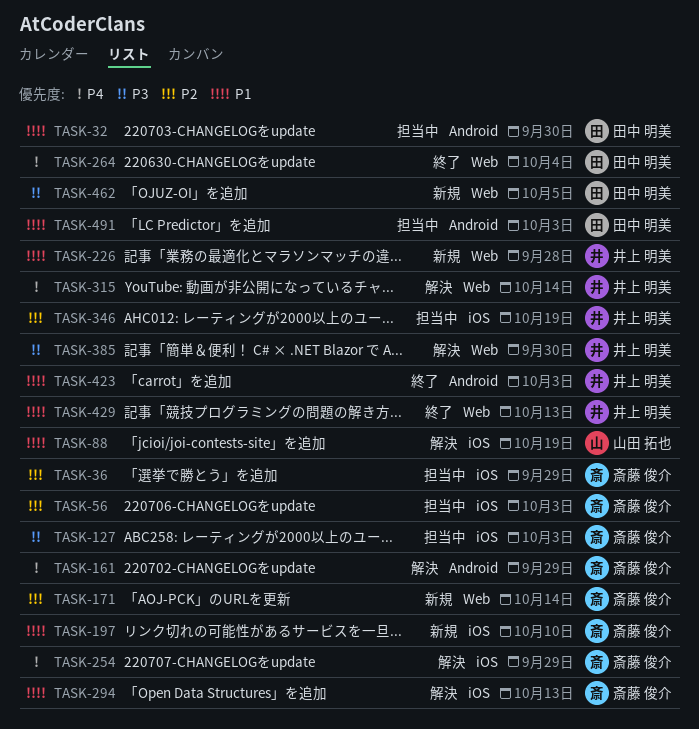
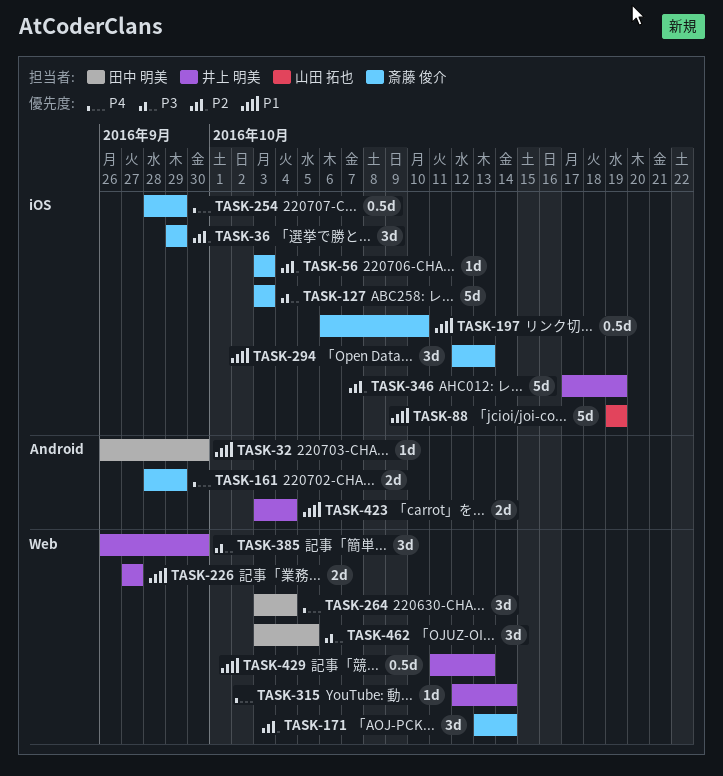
TASK-226, due: Sep 28 -> Sep 27
TASK-423, due: Oct 3 -> Oct 4
TASK-491: present -> none

